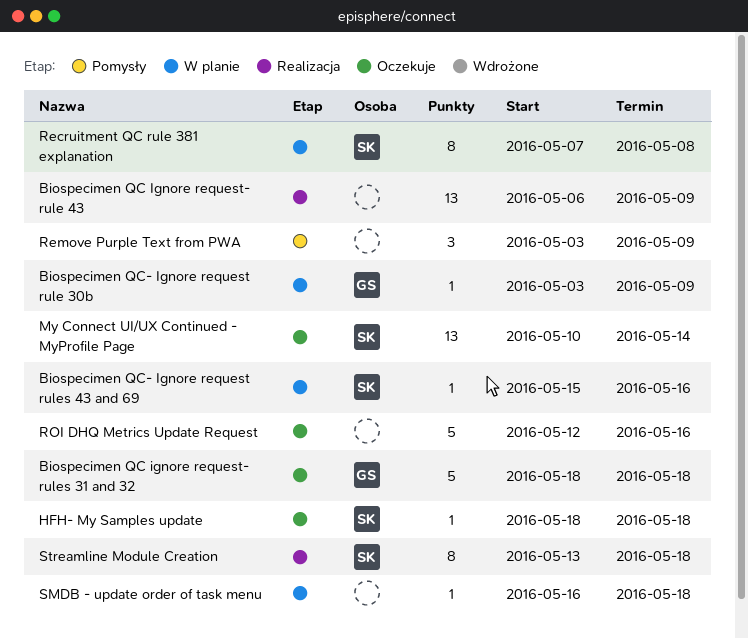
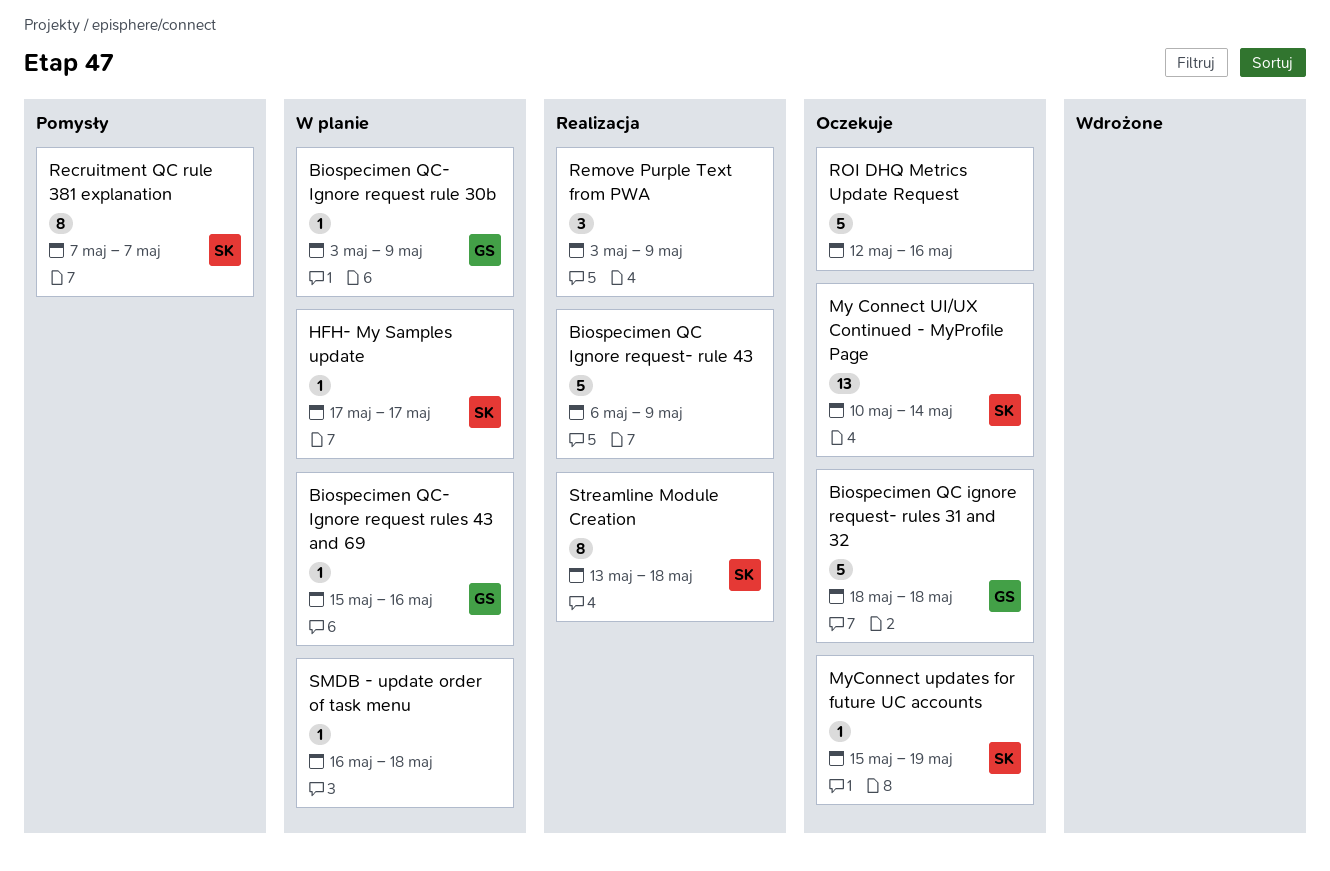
Biospecimen QC Ignore request- rule 43, estimate: 13 -> 5
Biospecimen QC- Ignore request rules 43 and 69, owner: SK -> GS
HFH- My Samples update, status: Oczekuje -> W planie
HFH- My Samples update, start: May 18 -> May 17
HFH- My Samples update, due: May 18 -> May 17
MyConnect updates for future UC accounts: none -> present
Recruitment QC rule 381 explanation, status: W planie -> Pomysły
Recruitment QC rule 381 explanation, due: May 8 -> May 7
Remove Purple Text from PWA, status: Pomysły -> Realizacja

